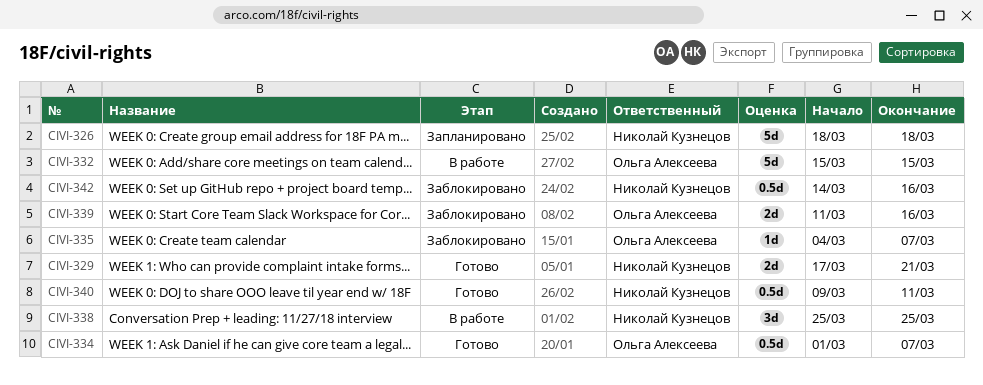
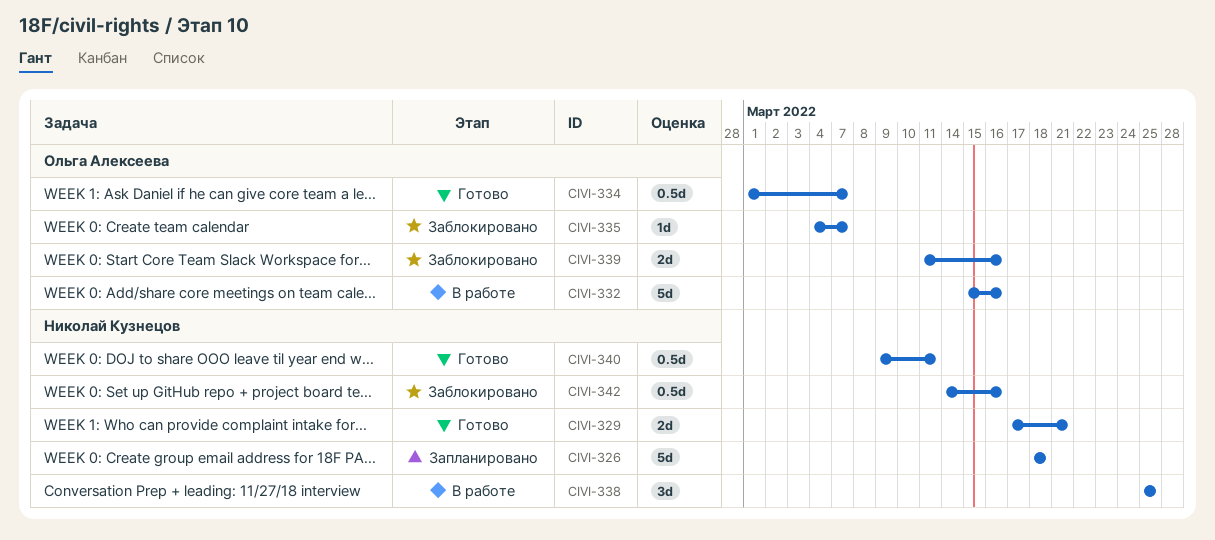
CIVI-332, due: Mar 15 -> Mar 16

